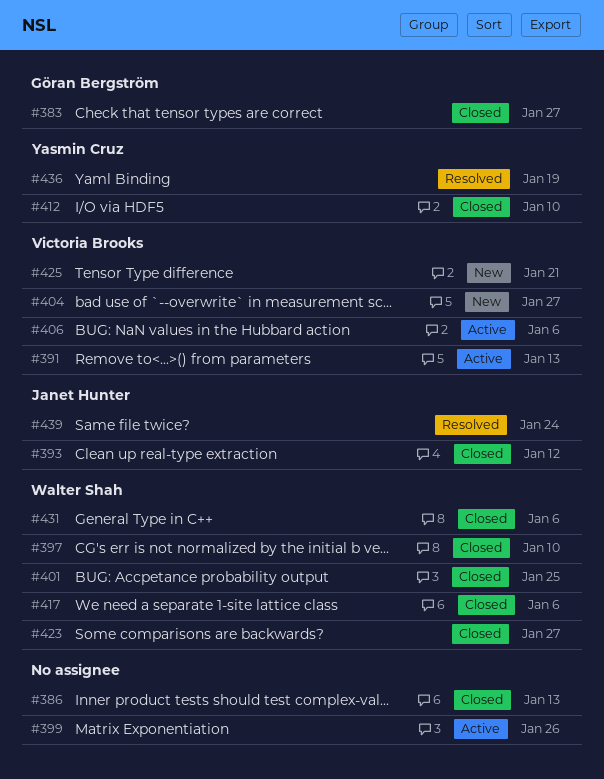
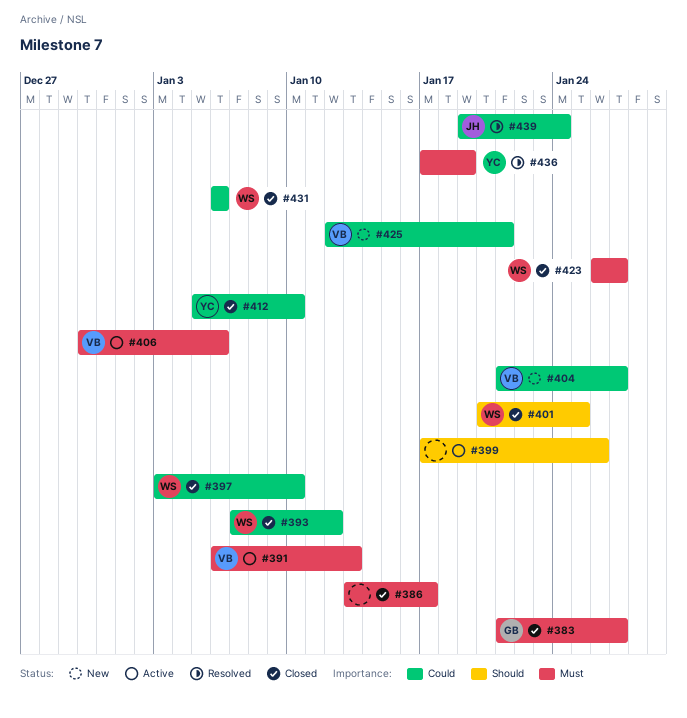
#386, due: Jan 13 -> Jan 17
#393, owner: Janet Hunter -> Walter Shah
#417: present -> none

